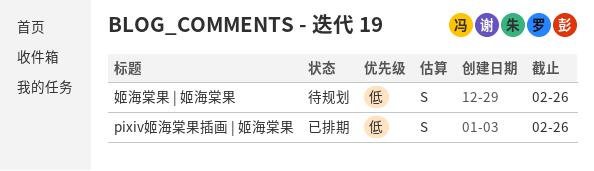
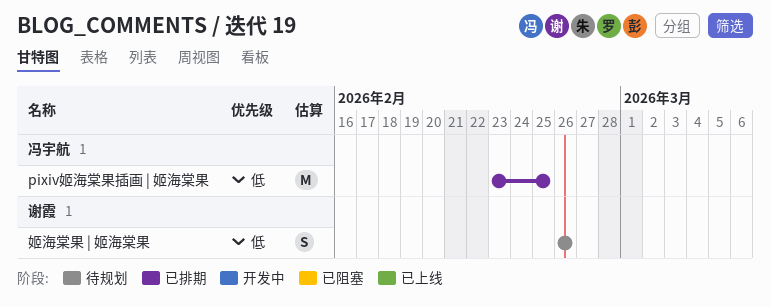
pixiv姬海棠果插画 | 姬海棠果, estimate: S -> M
pixiv姬海棠果插画 | 姬海棠果, due: Feb 26 -> Feb 25

